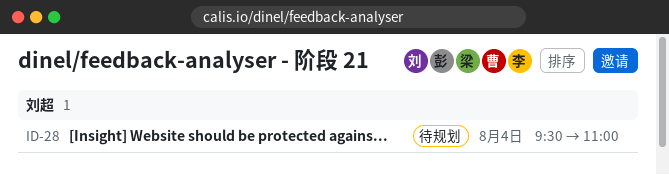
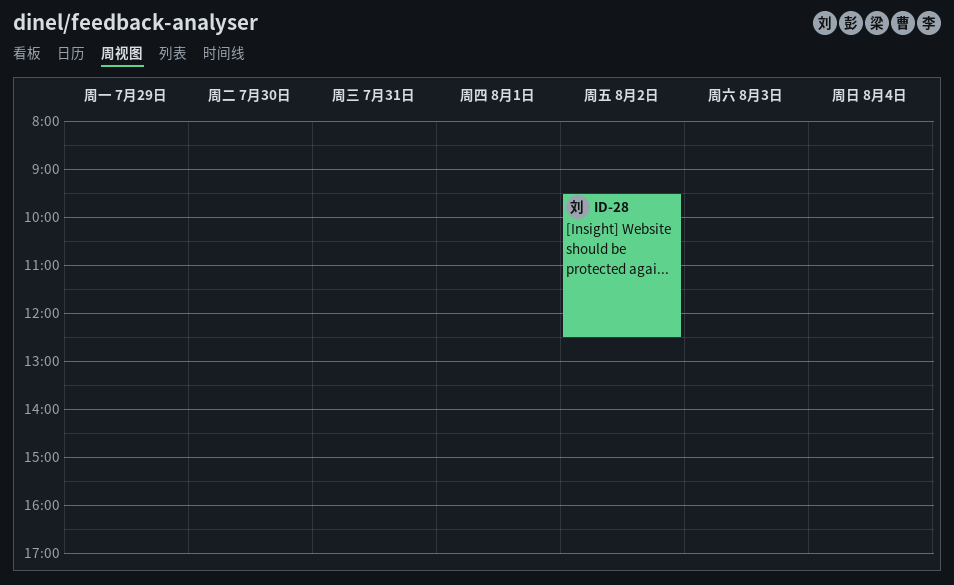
ID-28, day: Aug 4 -> Aug 2
ID-28, ends: 11:00 -> 12:30

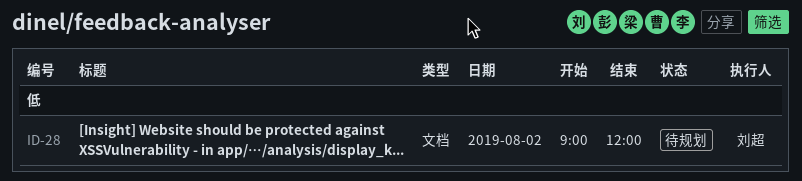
ID-28, begins: 09:30 -> 09:00
ID-28, ends: 12:30 -> 12:00

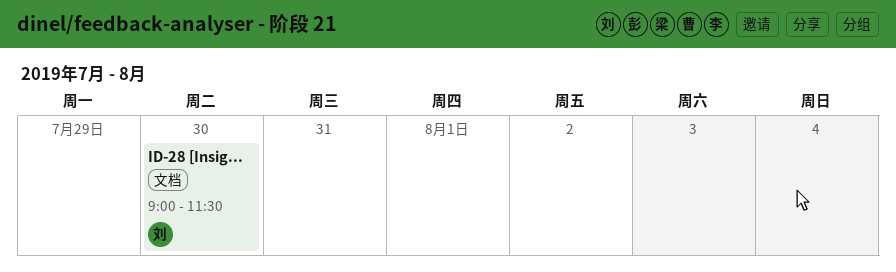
ID-28, day: Aug 2 -> Jul 30
ID-28, ends: 12:00 -> 11:30

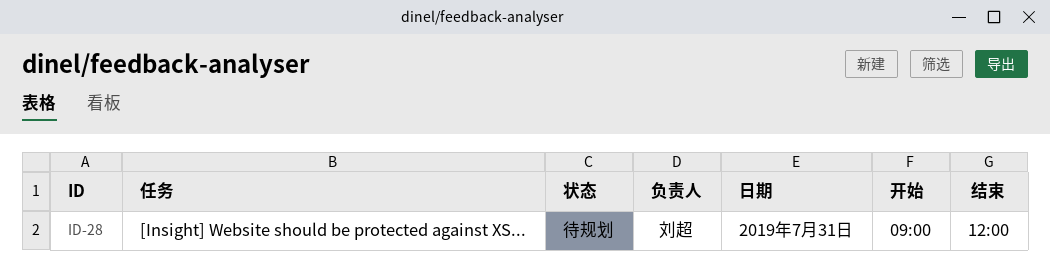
ID-28, day: Jul 30 -> Jul 31
ID-28, ends: 11:30 -> 12:00

